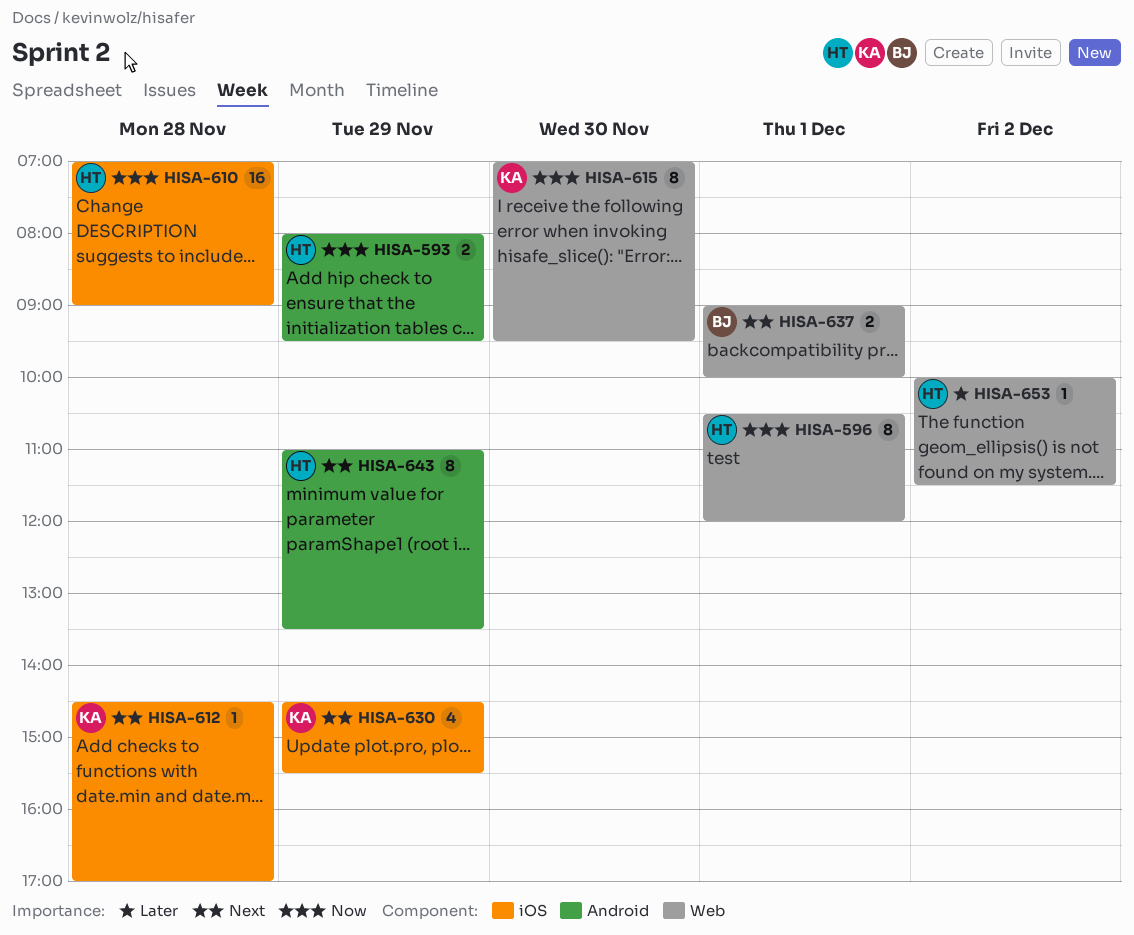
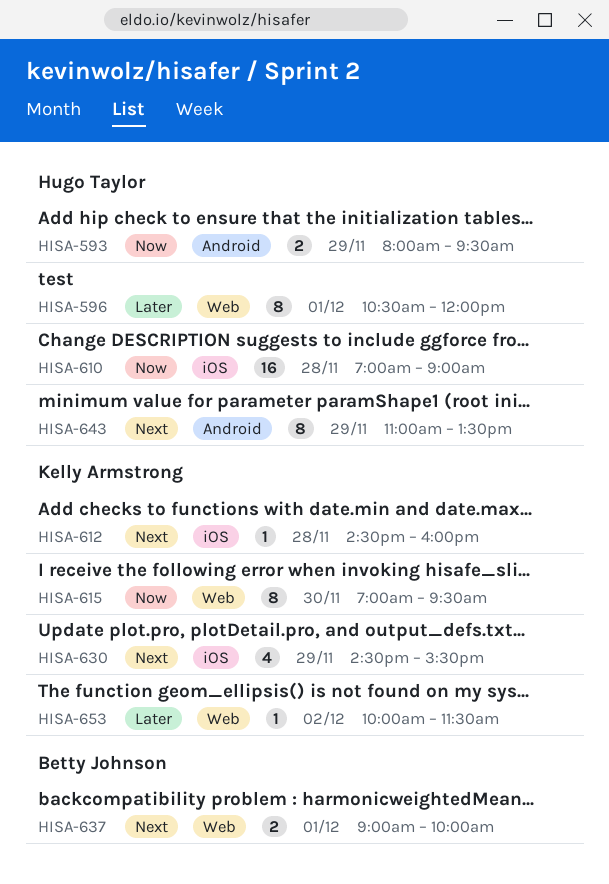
HISA-596, priority: Now -> Later
HISA-612, ends: 17:00 -> 16:00
HISA-653, owner: Hugo Taylor -> Kelly Armstrong

